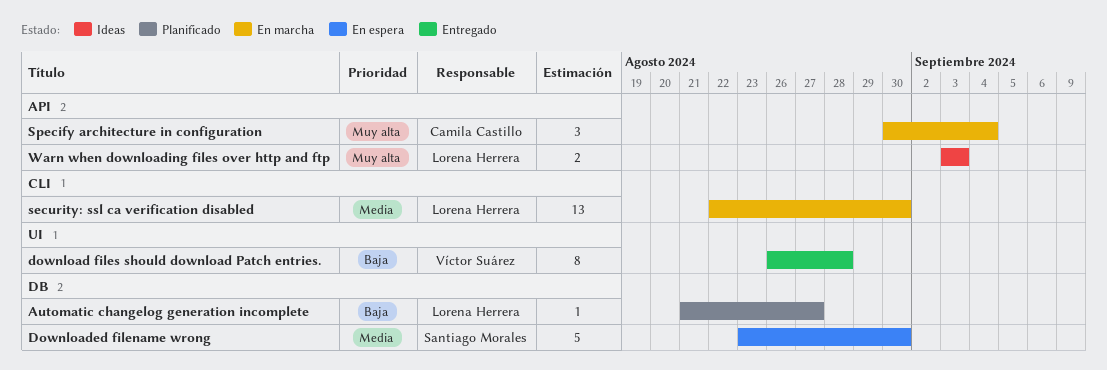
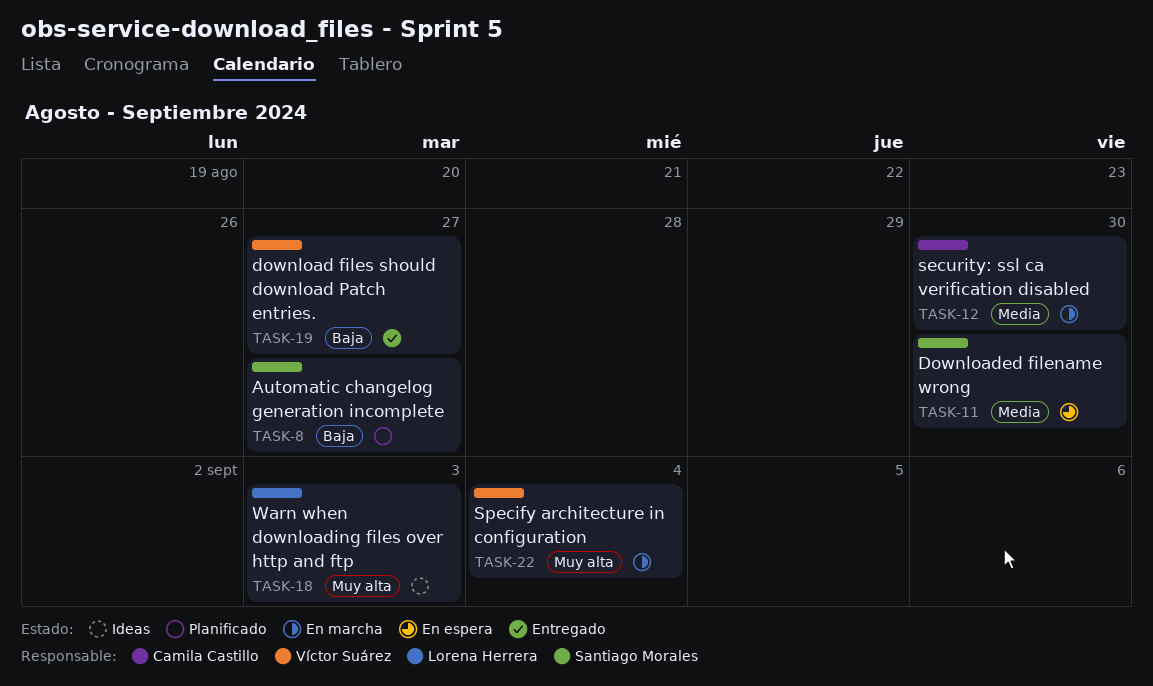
Automatic changelog generation incomplete, owner: Lorena Herrera -> Santiago Morales
download files should download Patch entries., due: Aug 28 -> Aug 27
security: ssl ca verification disabled, owner: Lorena Herrera -> Camila Castillo
Specify architecture in configuration, owner: Camila Castillo -> Víctor Suárez

